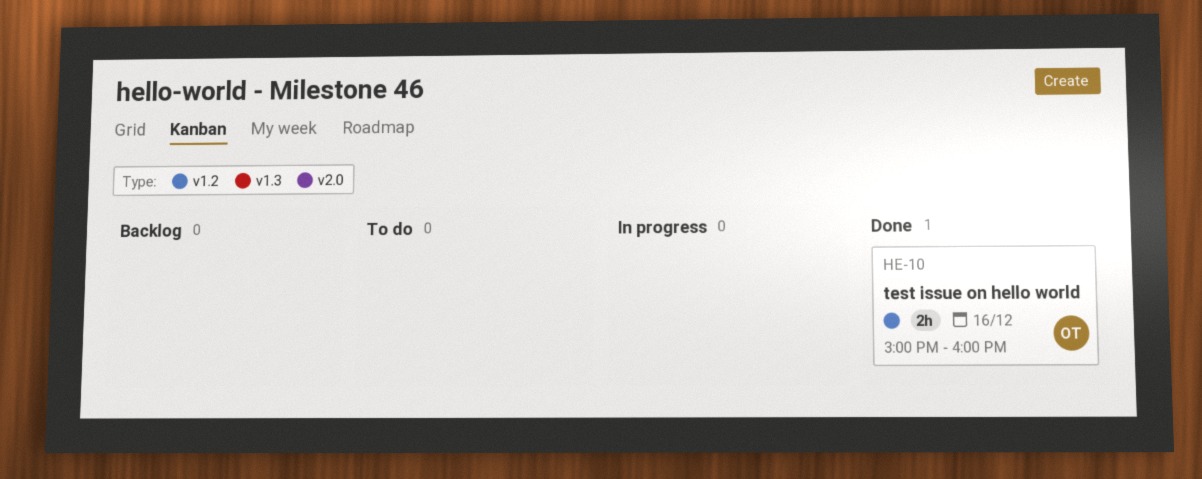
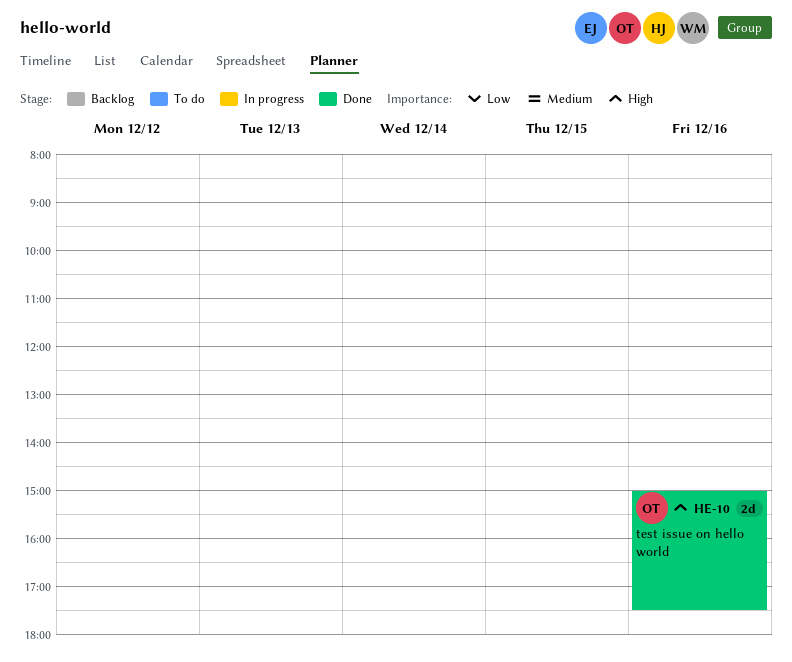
HE-10, estimate: 2h -> 2d
HE-10, ends: 16:00 -> 17:30

